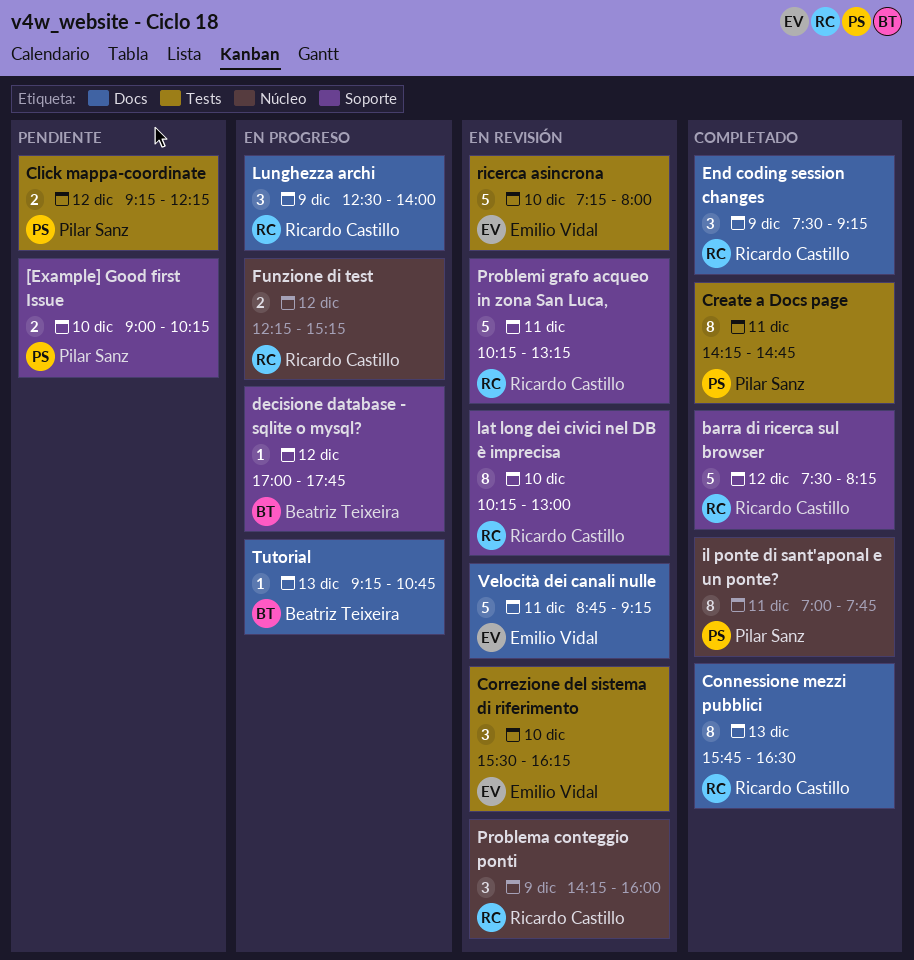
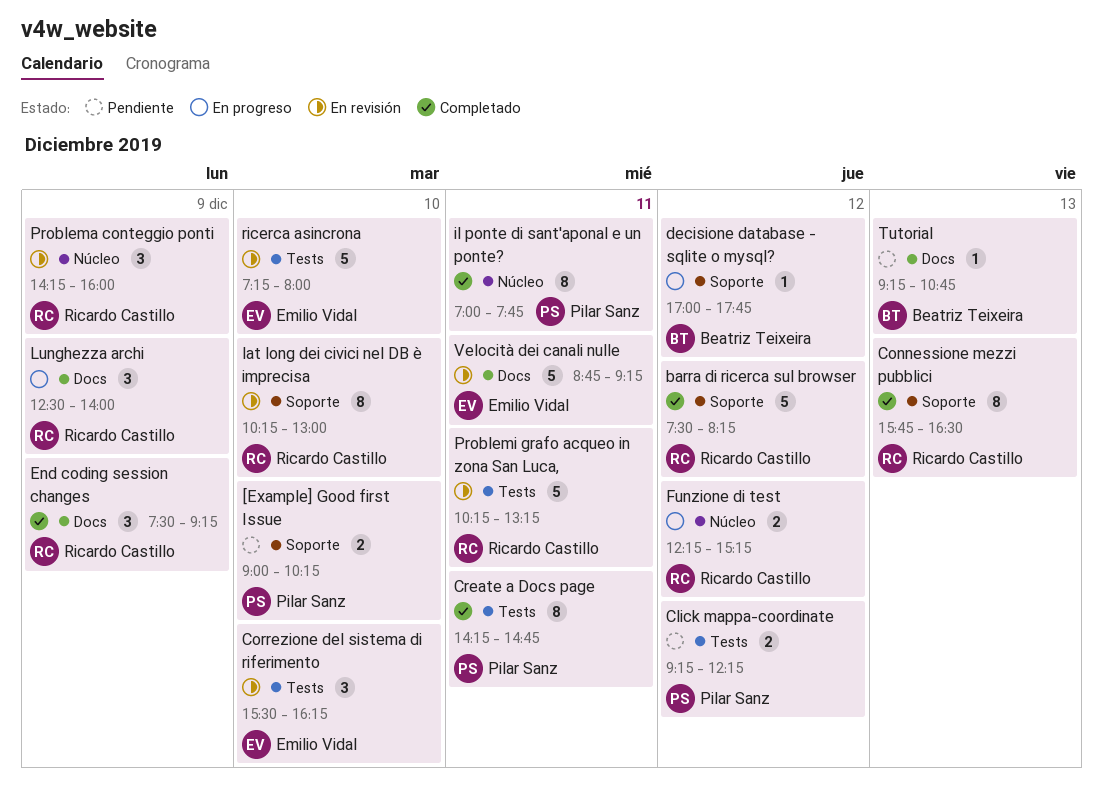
Connessione mezzi pubblici, label: Docs -> Soporte
Problemi grafo acqueo in zona San Luca,, label: Soporte -> Tests
Tutorial, status: En progreso -> Pendiente

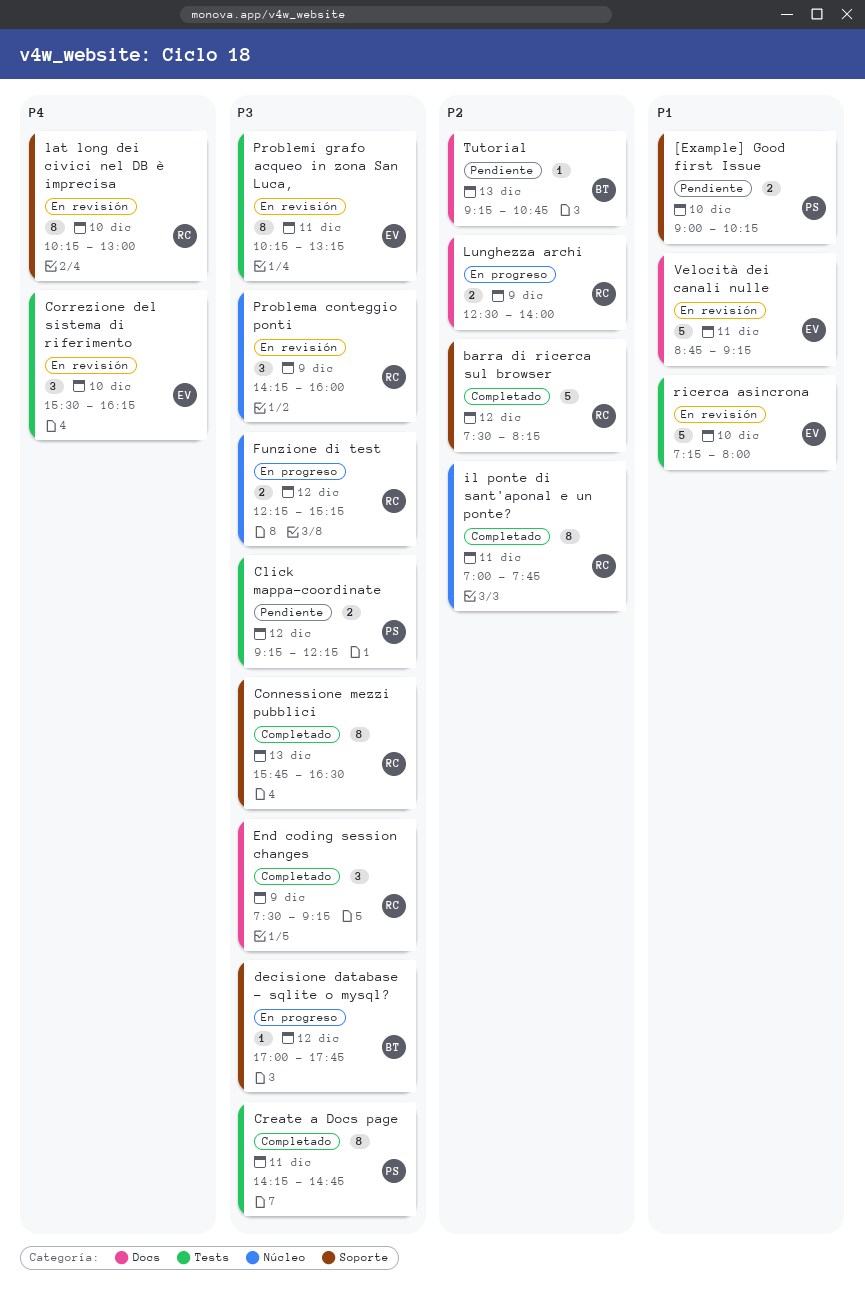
il ponte di sant'aponal e un ponte?, owner: Pilar Sanz -> Ricardo Castillo
Lunghezza archi, estimate: 3 -> 2
Problemi grafo acqueo in zona San Luca,, owner: Ricardo Castillo -> Emilio Vidal
Problemi grafo acqueo in zona San Luca,, estimate: 5 -> 8

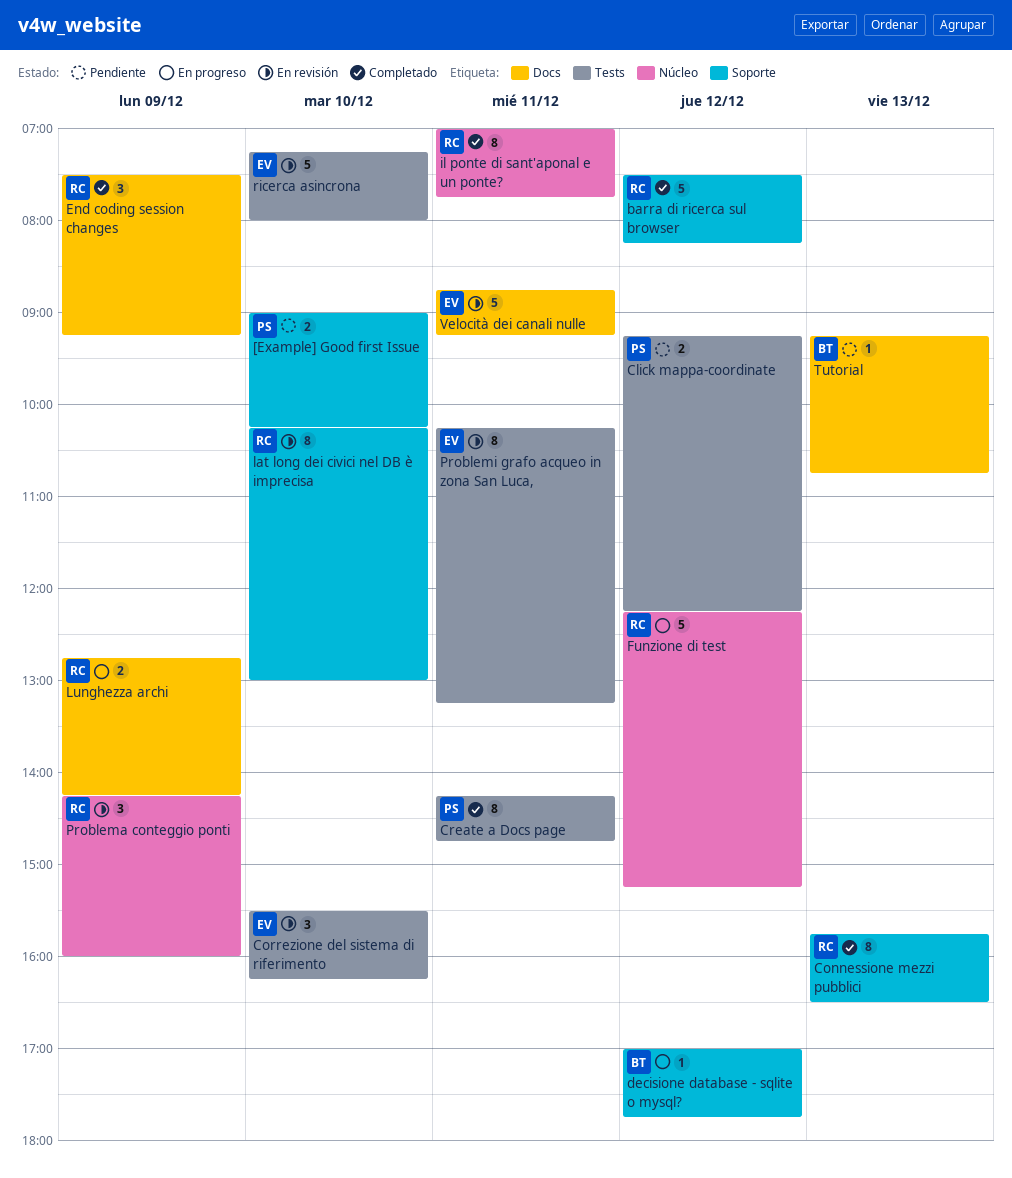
Funzione di test, estimate: 2 -> 5
Lunghezza archi, begins: 12:30 -> 12:45
Lunghezza archi, ends: 14:00 -> 14:15

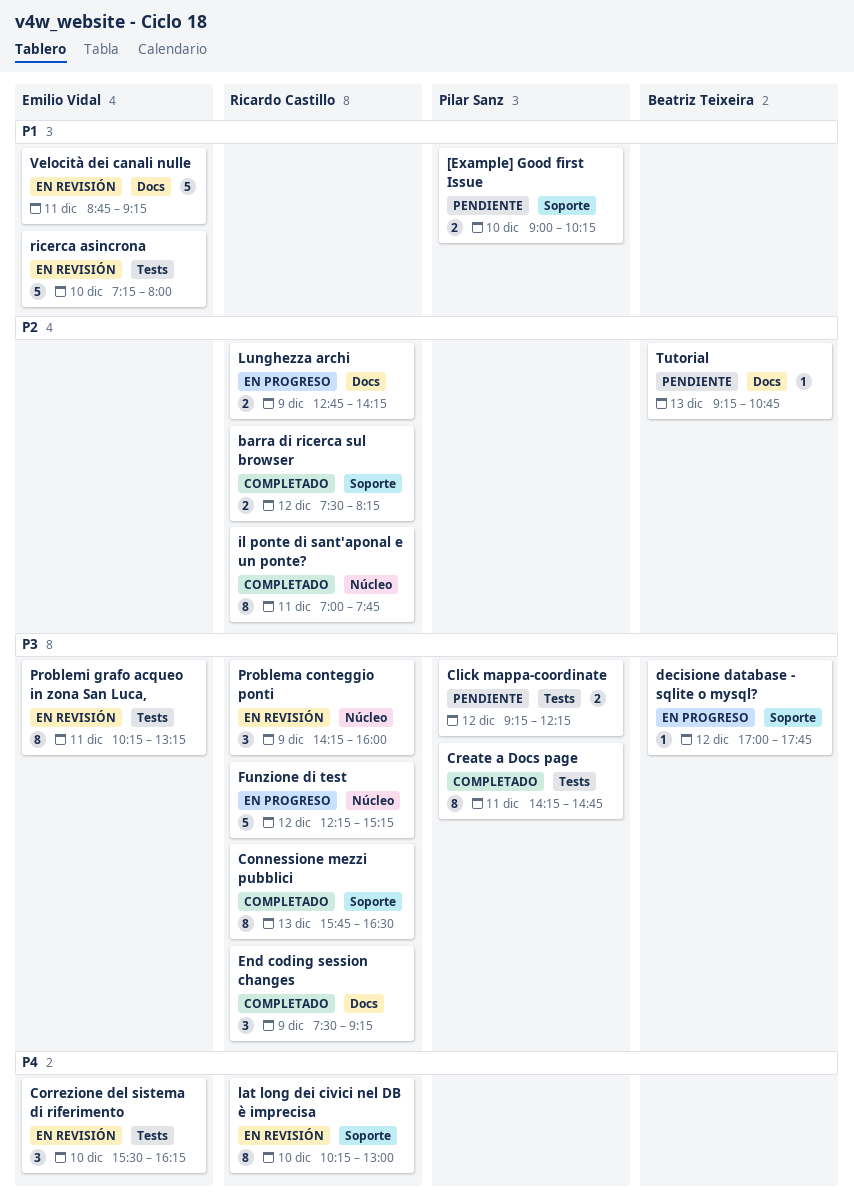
barra di ricerca sul browser, estimate: 5 -> 2

